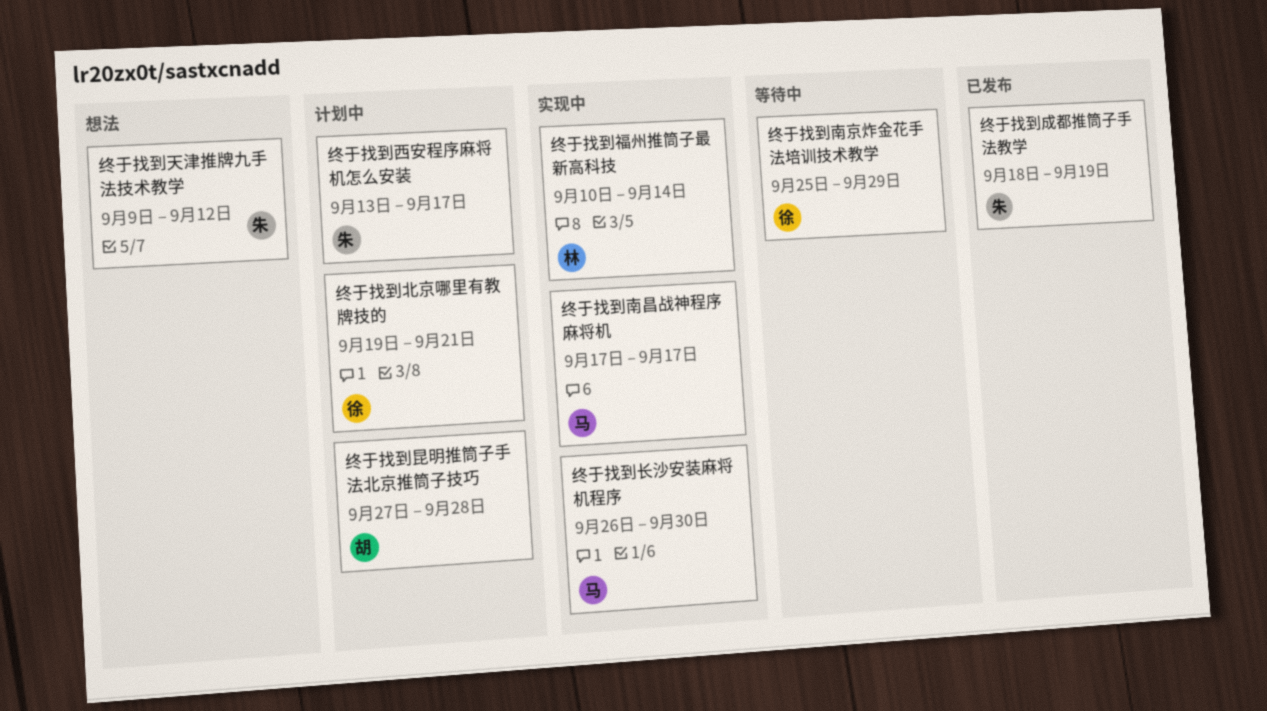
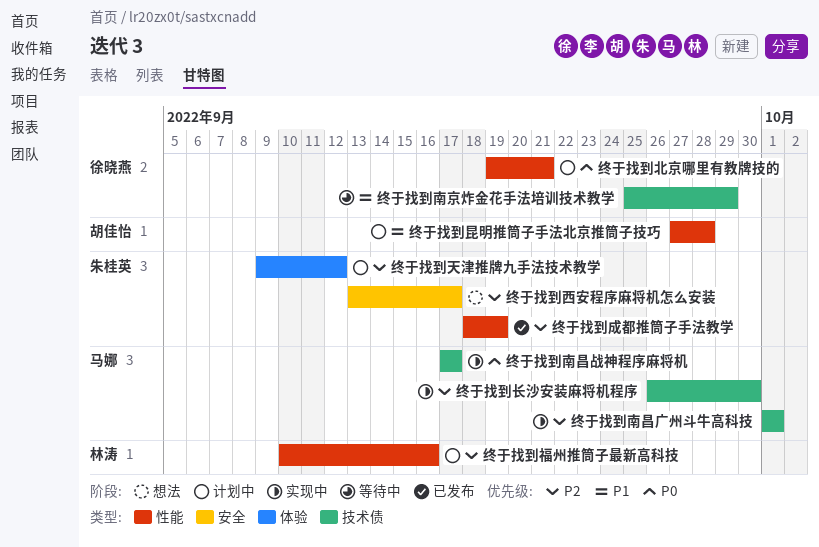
终于找到南昌广州斗牛高科技: none -> present
终于找到天津推牌九手法技术教学, status: 想法 -> 计划中
终于找到福州推筒子最新高科技, status: 实现中 -> 计划中
终于找到福州推筒子最新高科技, due: Sep 14 -> Sep 16
终于找到西安程序麻将机怎么安装, status: 计划中 -> 想法

